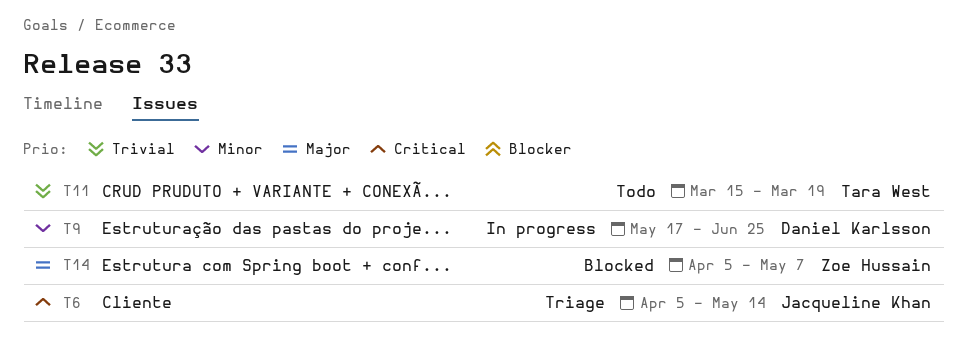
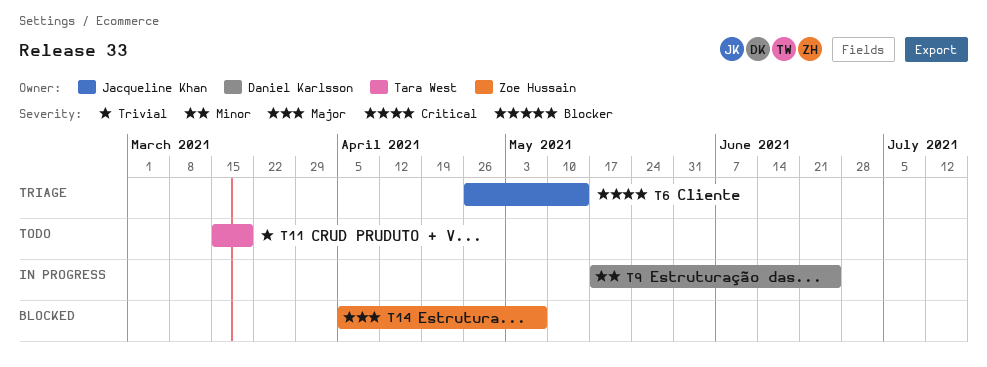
T6, start: Apr 5 -> Apr 26

